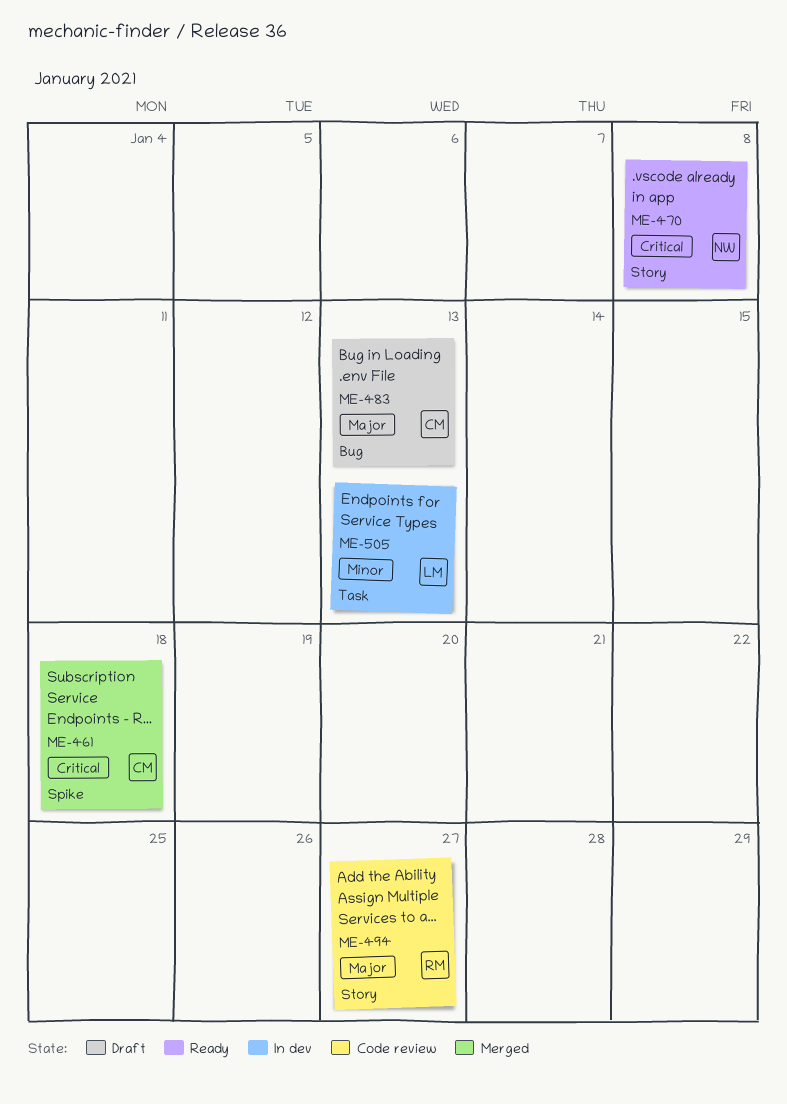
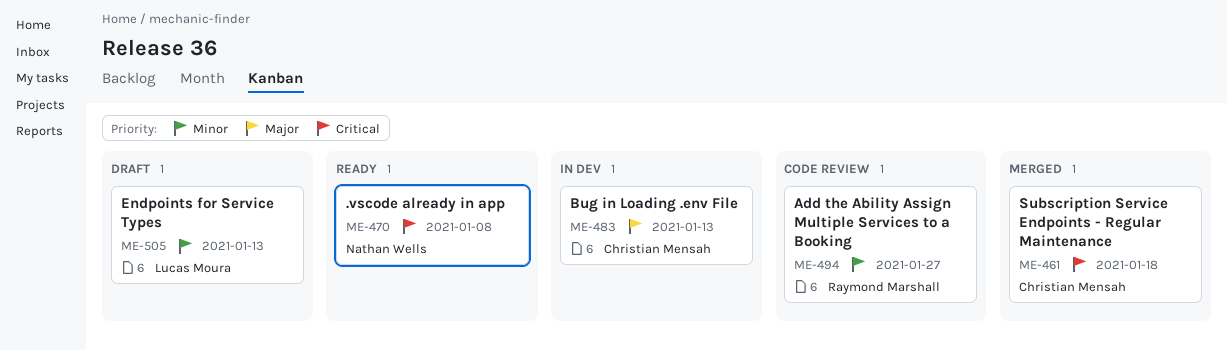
ME-483, status: Draft -> In dev
ME-494, priority: Major -> Minor
ME-505, status: In dev -> Draft

